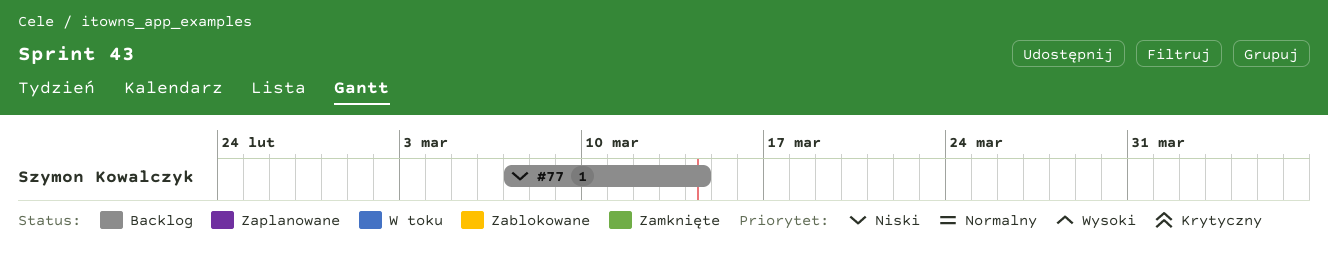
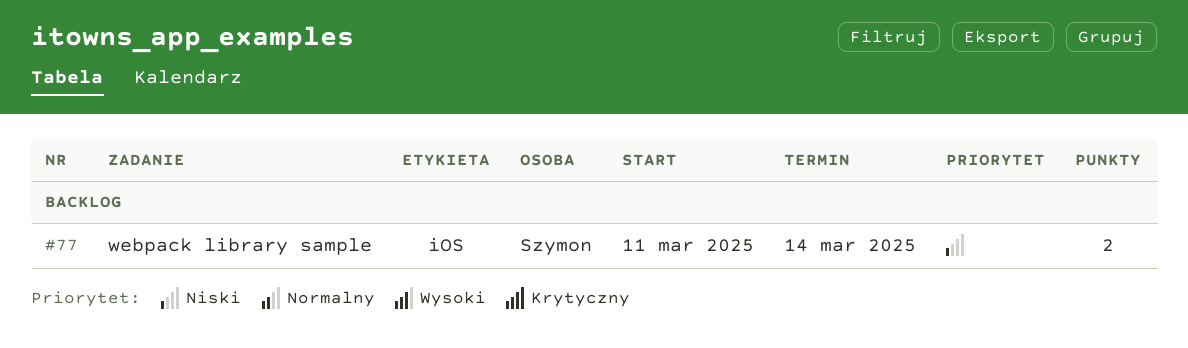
#77, estimate: 1 -> 2
#77, start: Mar 7 -> Mar 11

